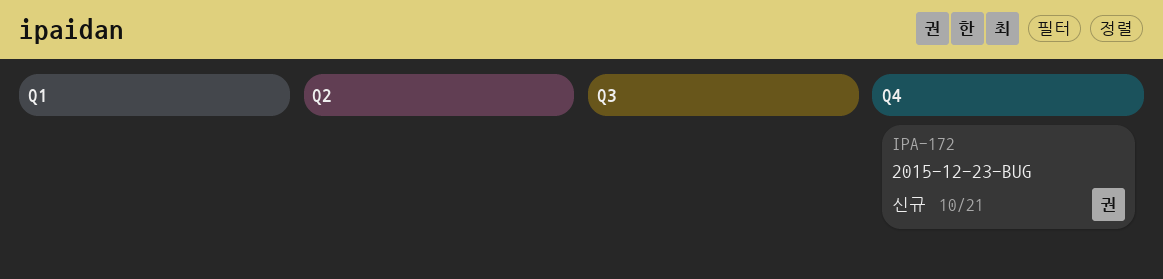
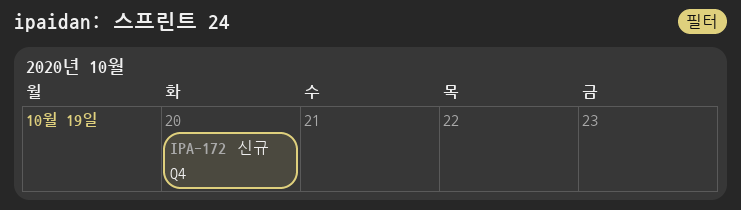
IPA-172, due: Oct 21 -> Oct 20

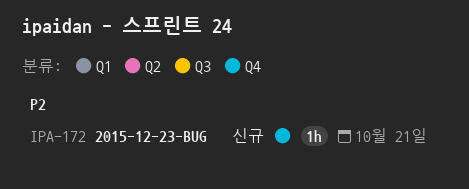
IPA-172, due: Oct 20 -> Oct 21

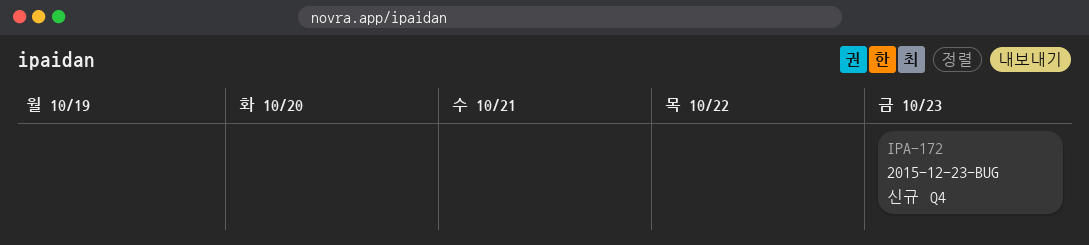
IPA-172, due: Oct 21 -> Oct 23

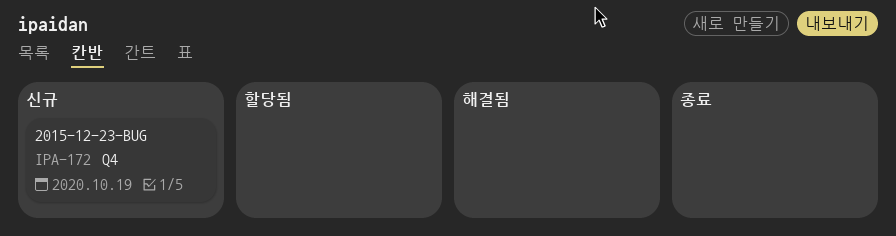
IPA-172, due: Oct 23 -> Oct 19

